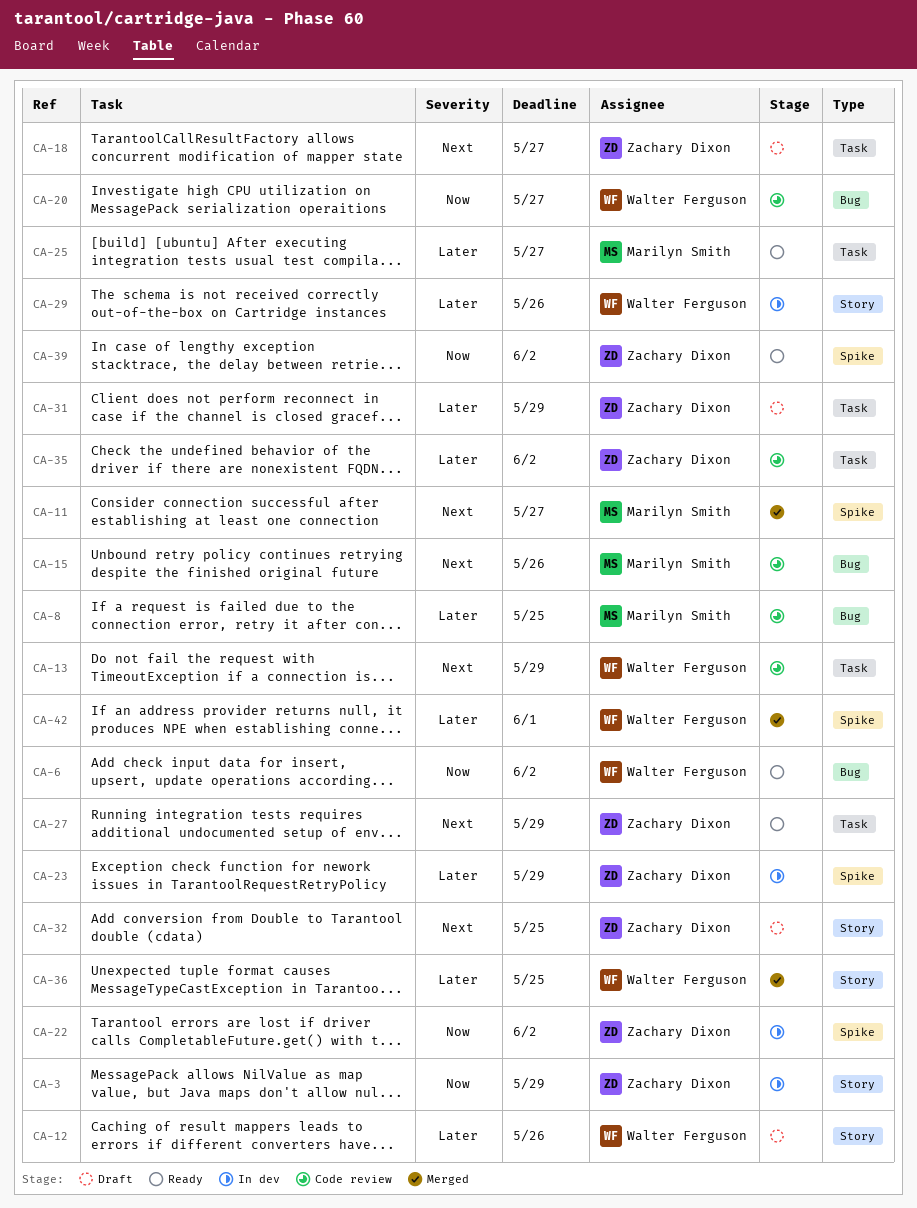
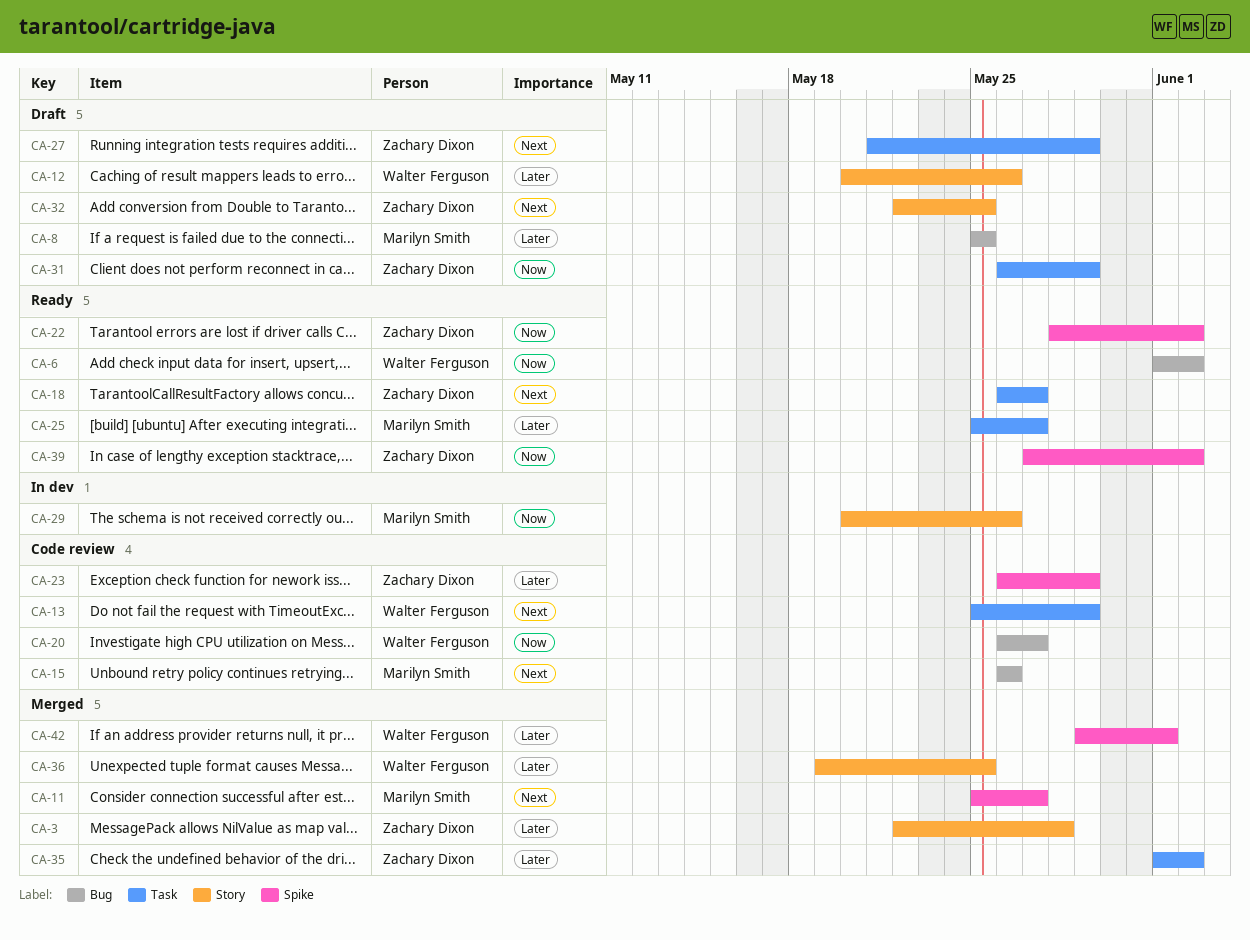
CA-3, status: In dev -> Merged
CA-3, priority: Now -> Later
CA-3, due: May 29 -> May 28
CA-8, status: Code review -> Draft
CA-18, status: Draft -> Ready
CA-22, status: In dev -> Ready
CA-23, status: In dev -> Code review
CA-27, status: Ready -> Draft
CA-29, owner: Walter Ferguson -> Marilyn Smith
CA-29, priority: Later -> Now
CA-31, priority: Later -> Now
CA-35, status: Code review -> Merged

